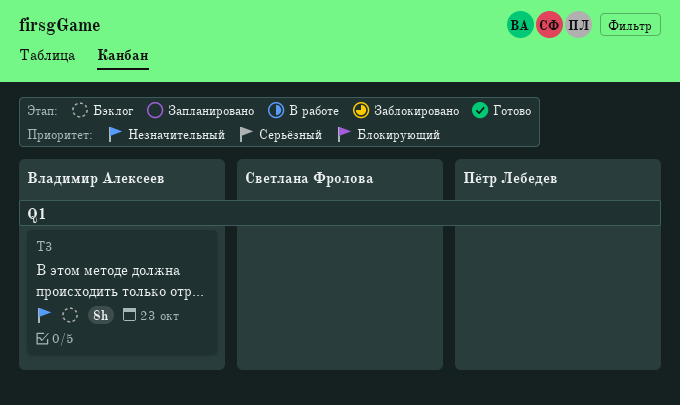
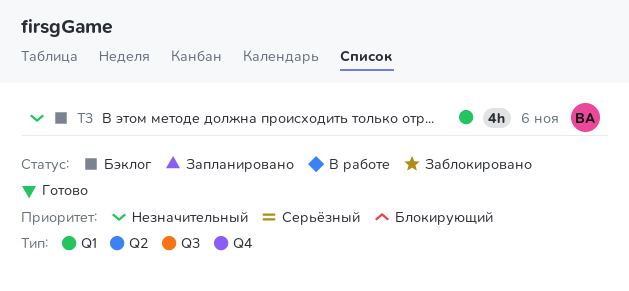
T3, estimate: 8h -> 4h
T3, due: Oct 23 -> Nov 6

